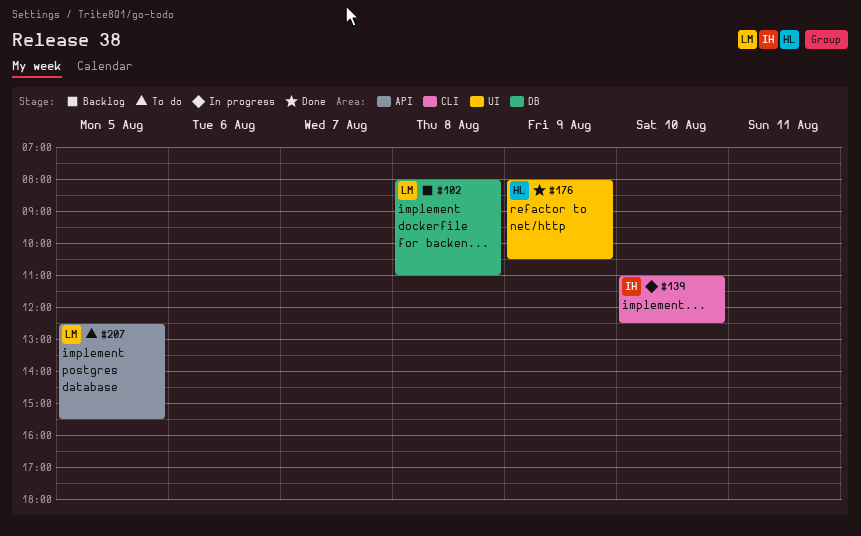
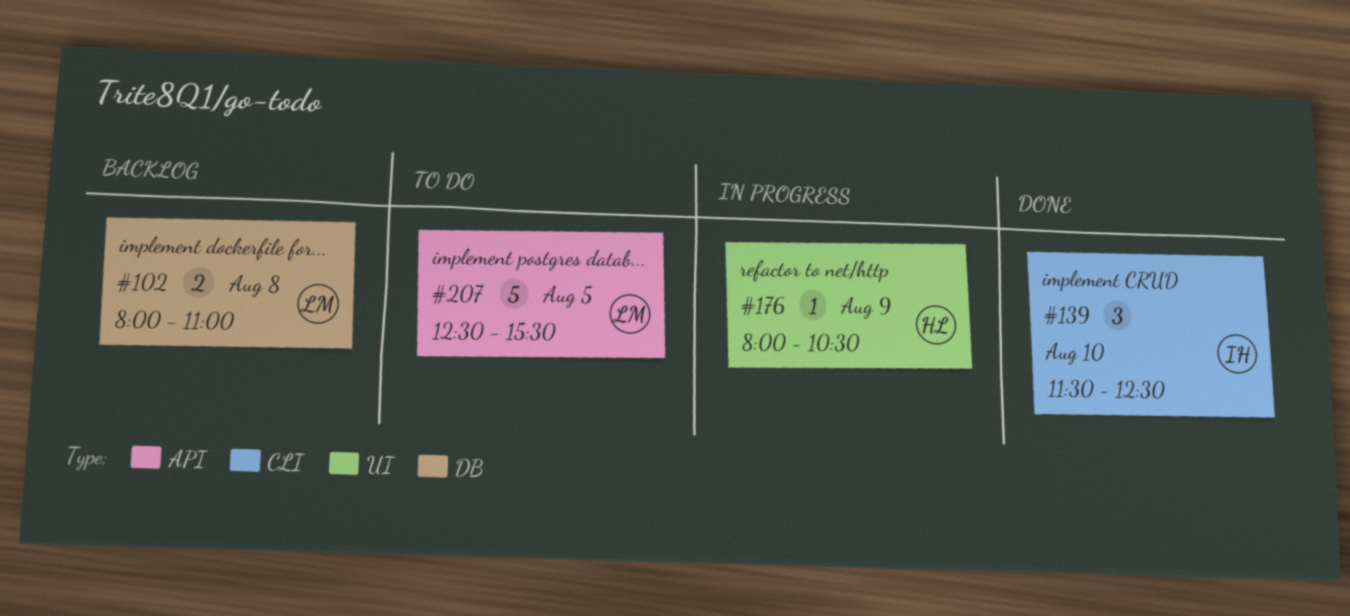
#139, status: In progress -> Done
#139, begins: 11:00 -> 11:30
#176, status: Done -> In progress

